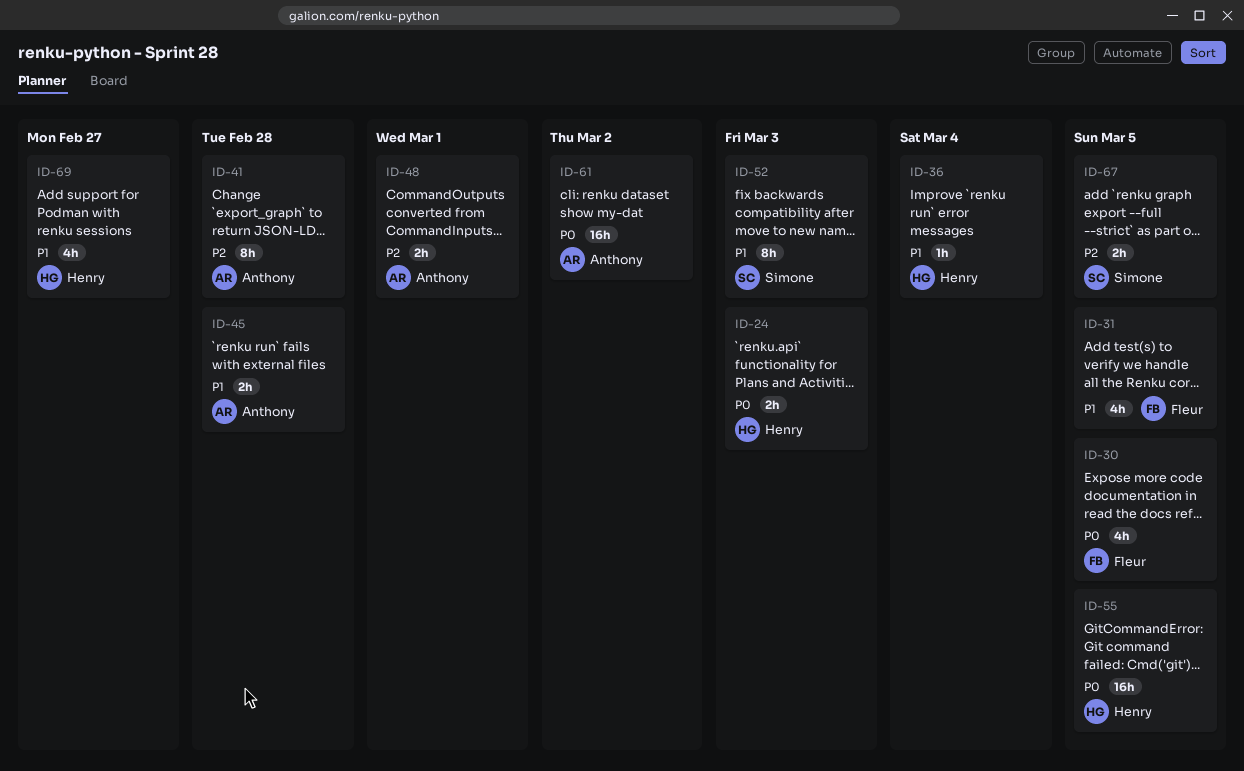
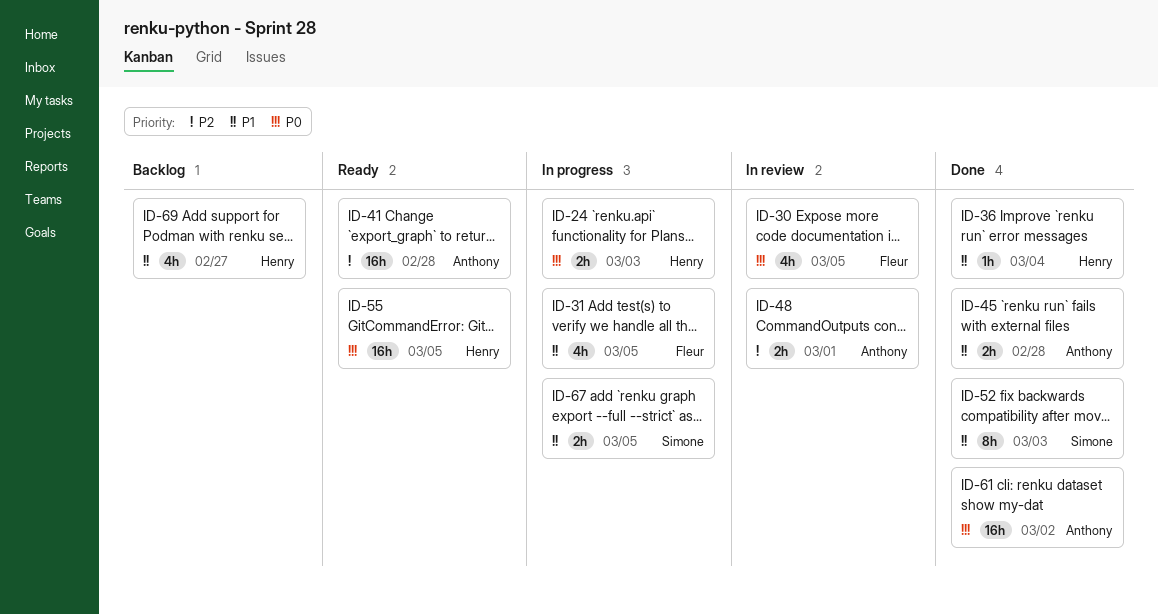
ID-41, estimate: 8h -> 16h
ID-67, priority: P2 -> P1

